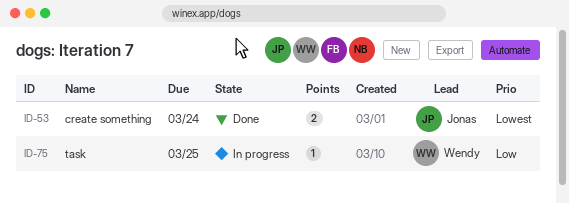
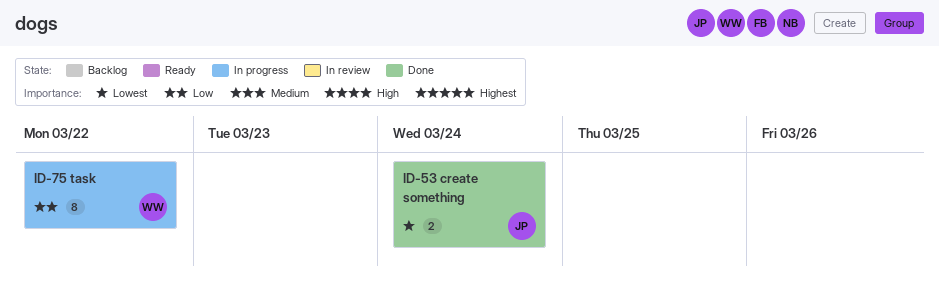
ID-75, estimate: 1 -> 8
ID-75, due: Mar 25 -> Mar 22

